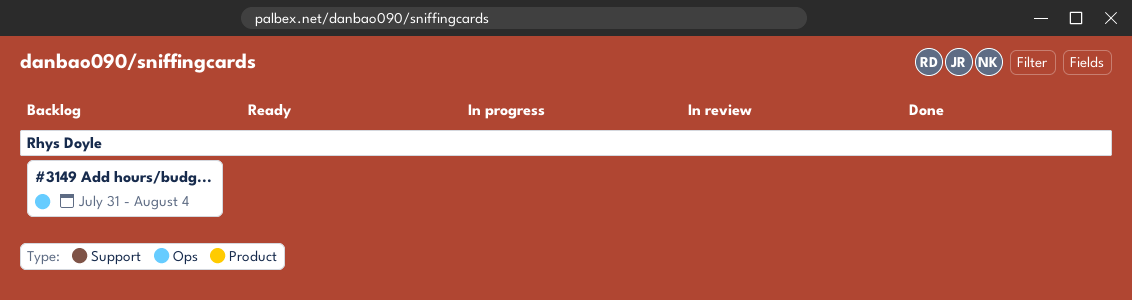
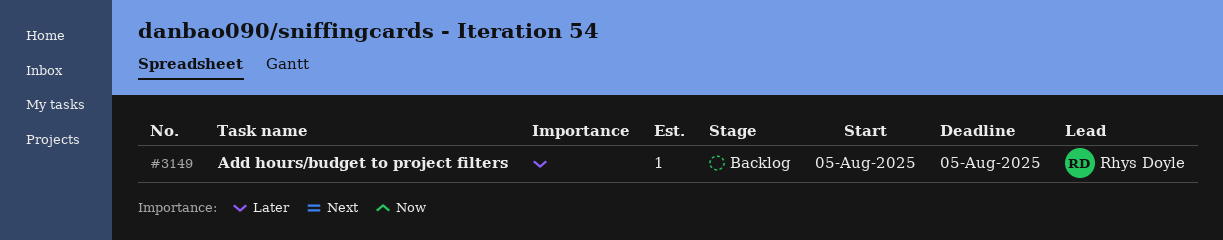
#3149, start: Jul 31 -> Aug 5
#3149, due: Aug 4 -> Aug 5

